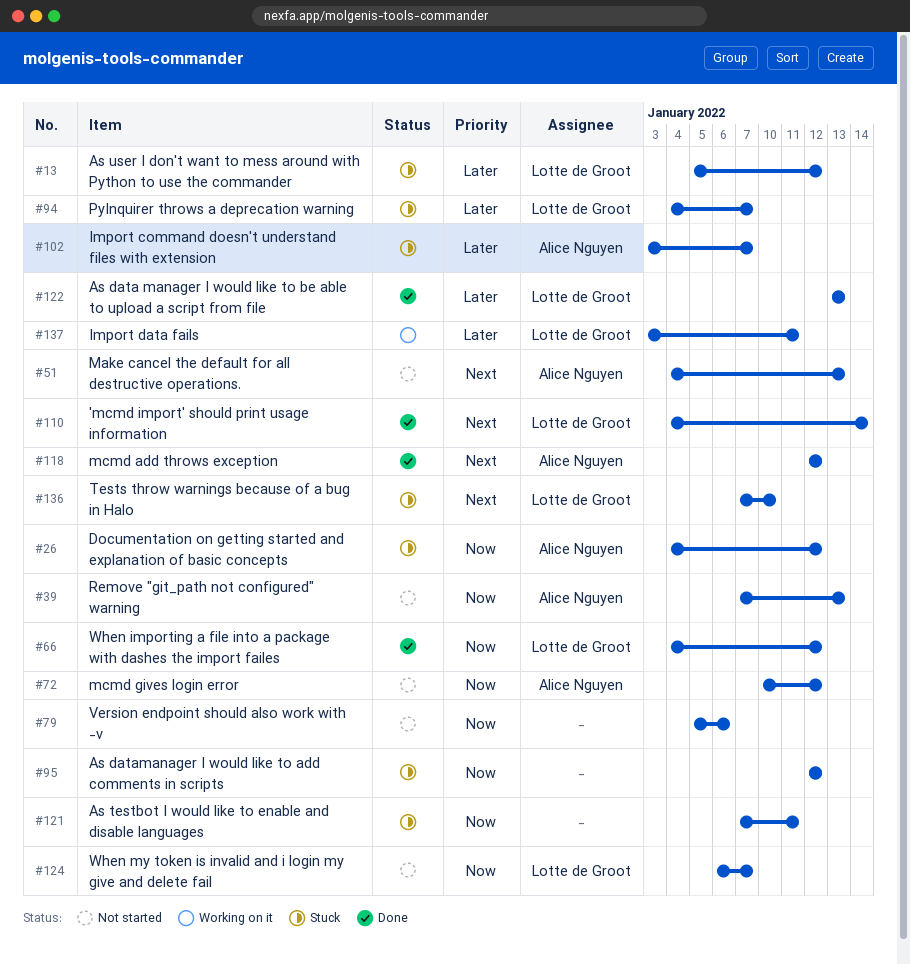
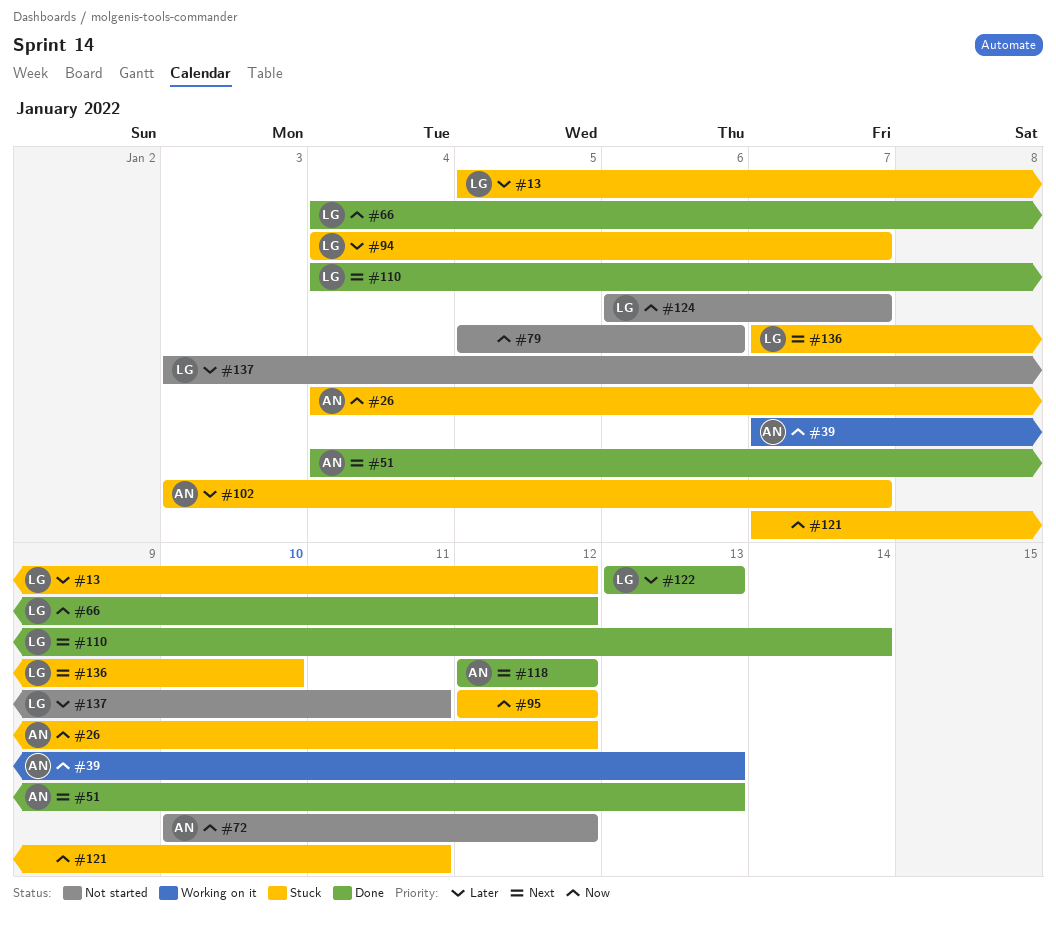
#39, status: Not started -> Working on it
#51, status: Not started -> Done
#137, status: Working on it -> Not started

